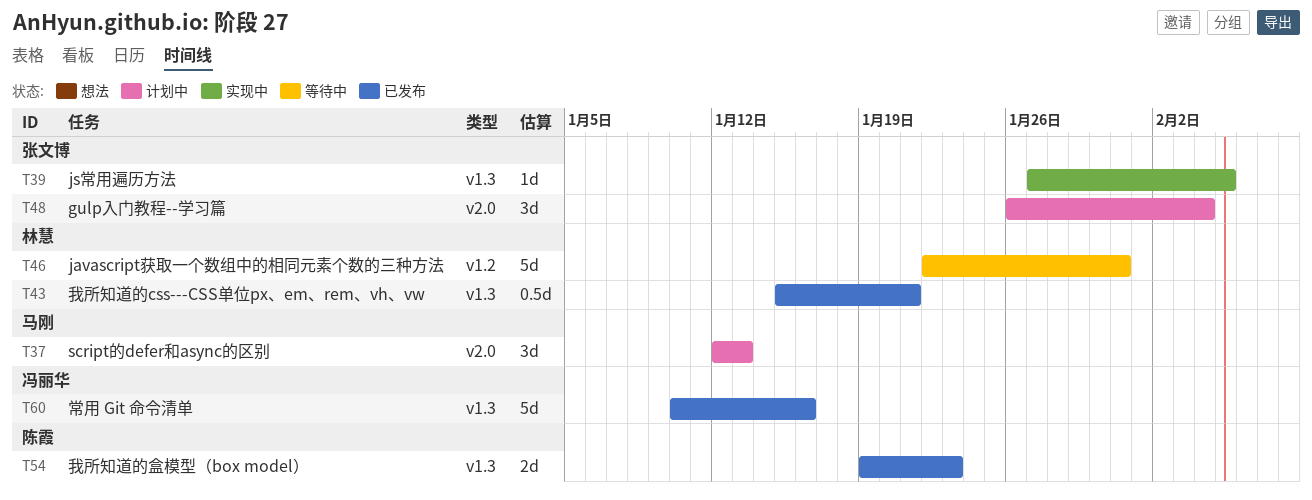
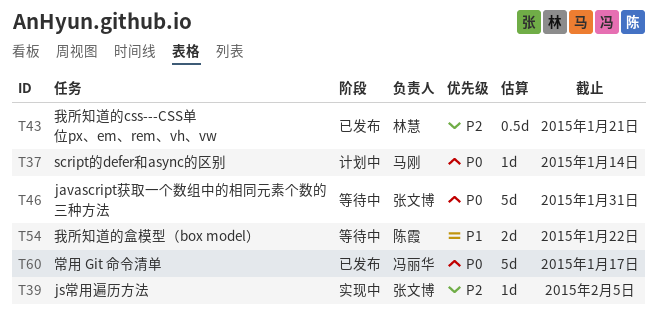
T37, estimate: 3d -> 1d
T37, due: Jan 13 -> Jan 14
T46, owner: 林慧 -> 张文博
T48: present -> none
T54, status: 已发布 -> 等待中
T54, due: Jan 23 -> Jan 22
T60, due: Jan 16 -> Jan 17

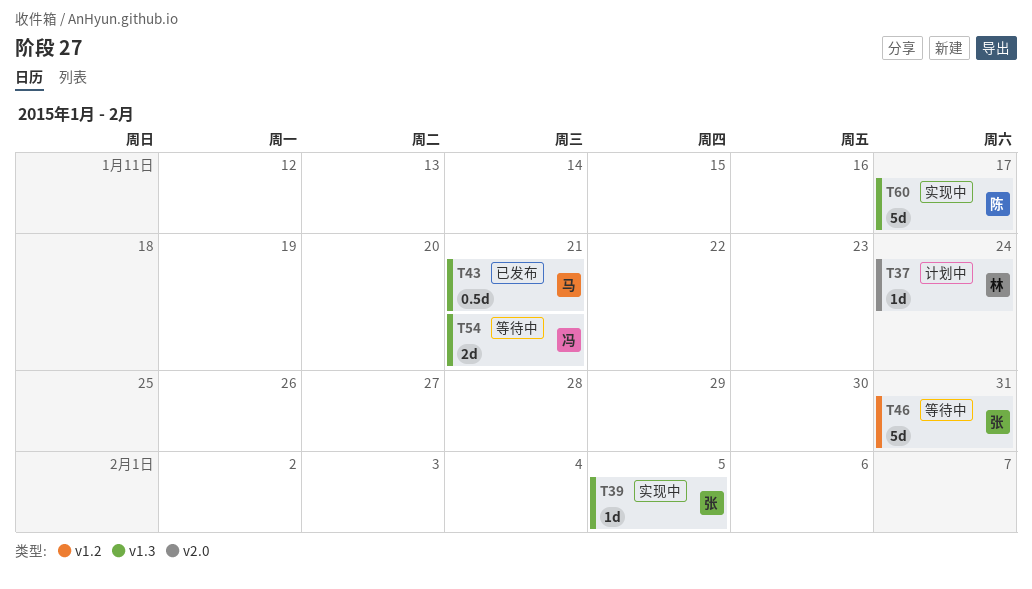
T37, owner: 马刚 -> 林慧
T37, due: Jan 14 -> Jan 24
T43, owner: 林慧 -> 马刚
T54, owner: 陈霞 -> 冯丽华
T54, due: Jan 22 -> Jan 21
T60, status: 已发布 -> 实现中
T60, owner: 冯丽华 -> 陈霞

